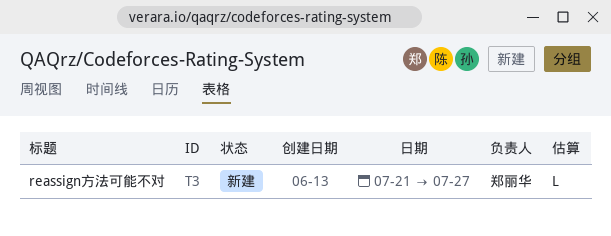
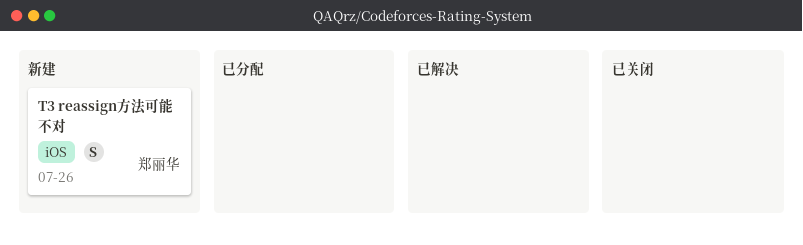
T3, estimate: L -> S
T3, due: Jul 27 -> Jul 26

